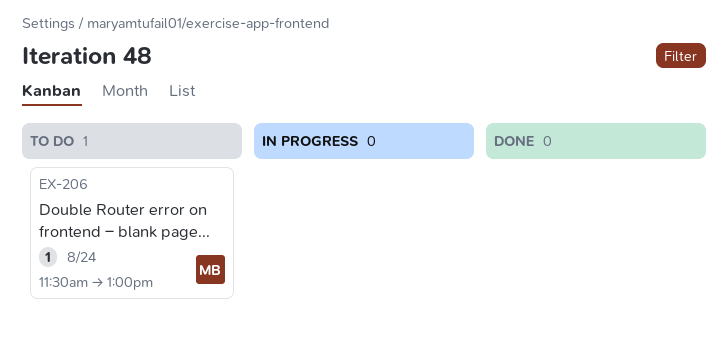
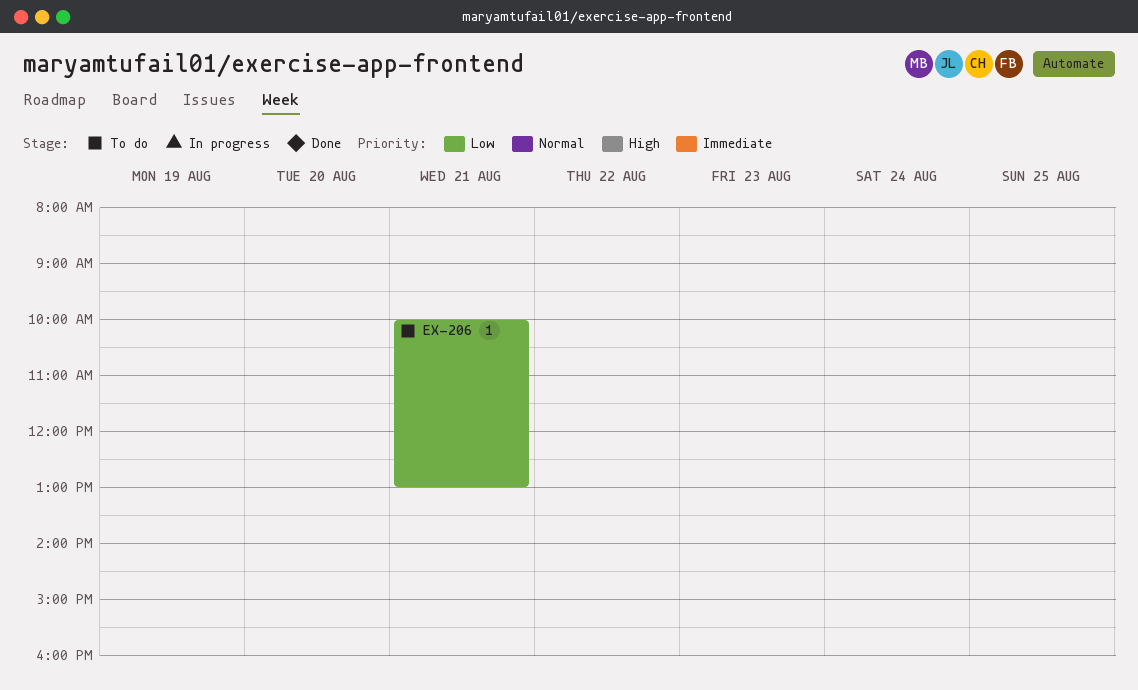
EX-206, day: Aug 24 -> Aug 21
EX-206, begins: 11:30 -> 10:00

